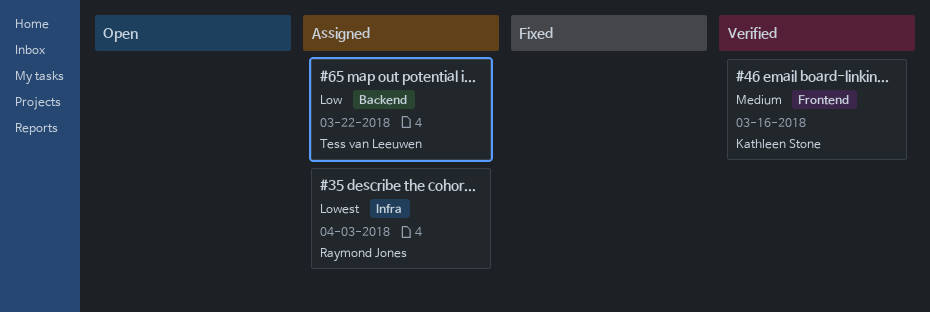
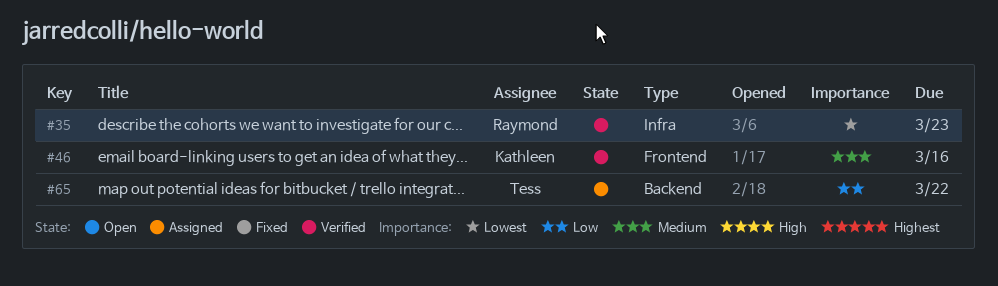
#35, status: Assigned -> Verified
#35, due: Apr 3 -> Mar 23

